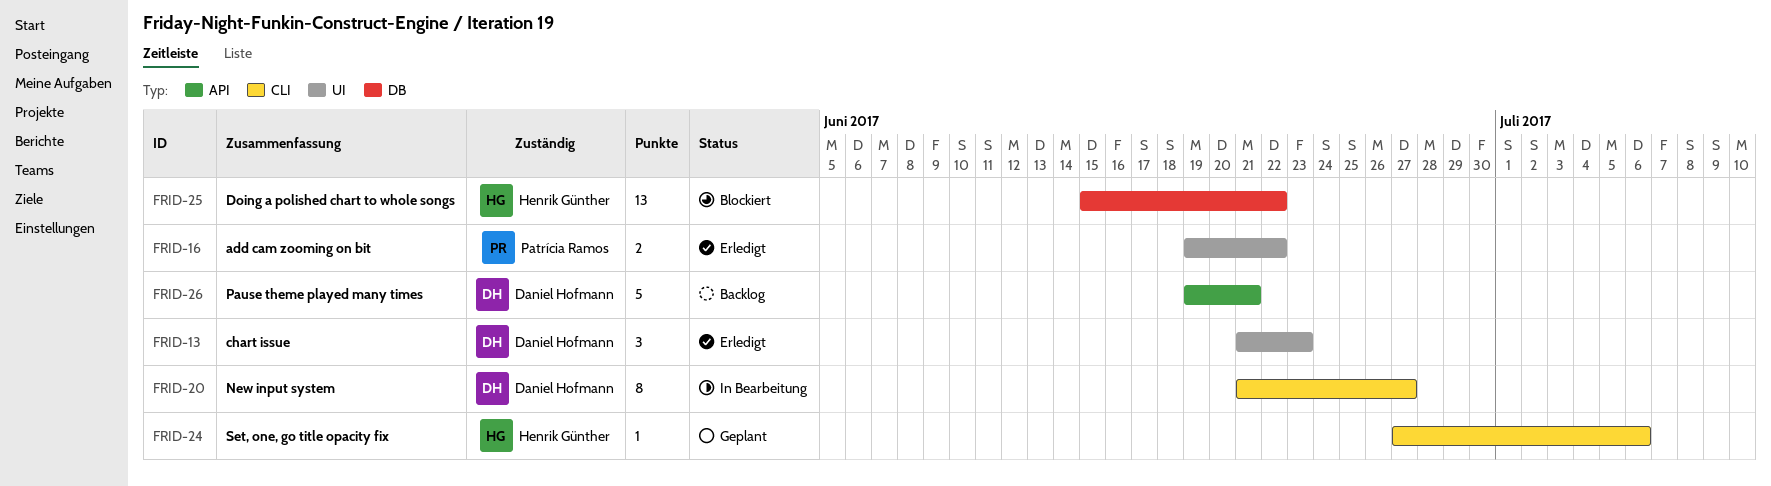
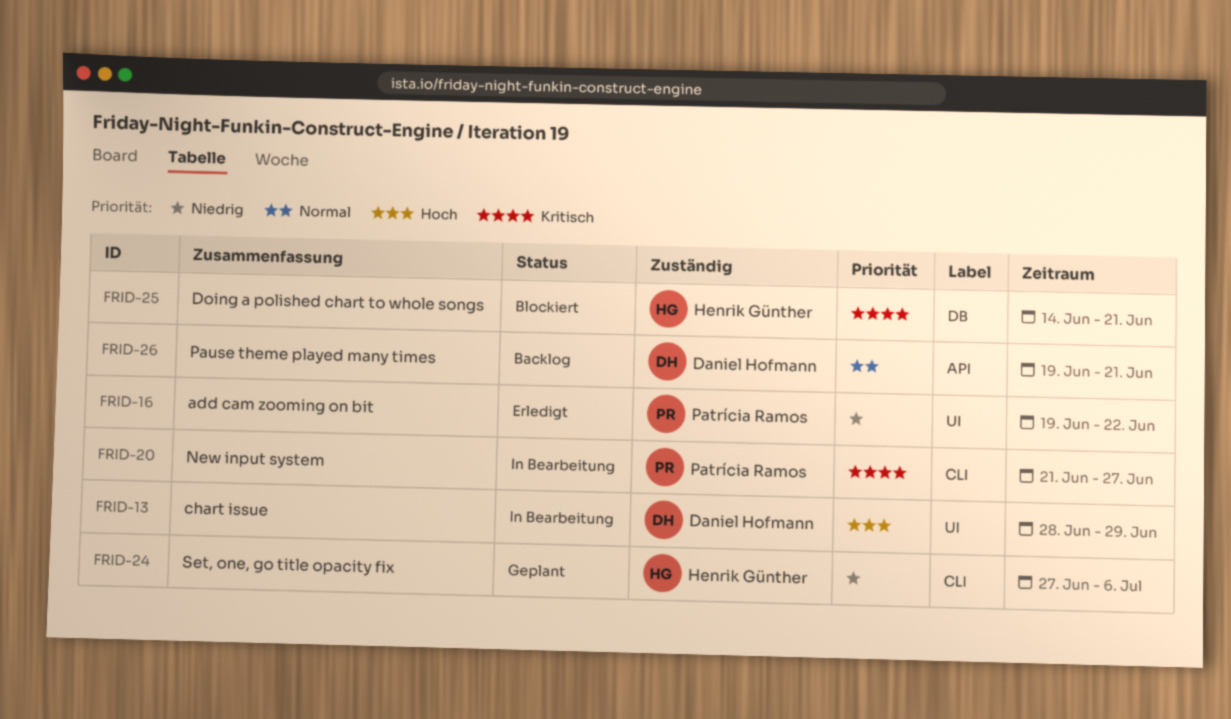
FRID-13, status: Erledigt -> In Bearbeitung
FRID-13, start: Jun 21 -> Jun 28
FRID-13, due: Jun 23 -> Jun 29
FRID-20, owner: Daniel Hofmann -> Patrícia Ramos
FRID-25, start: Jun 15 -> Jun 14
FRID-25, due: Jun 22 -> Jun 21

